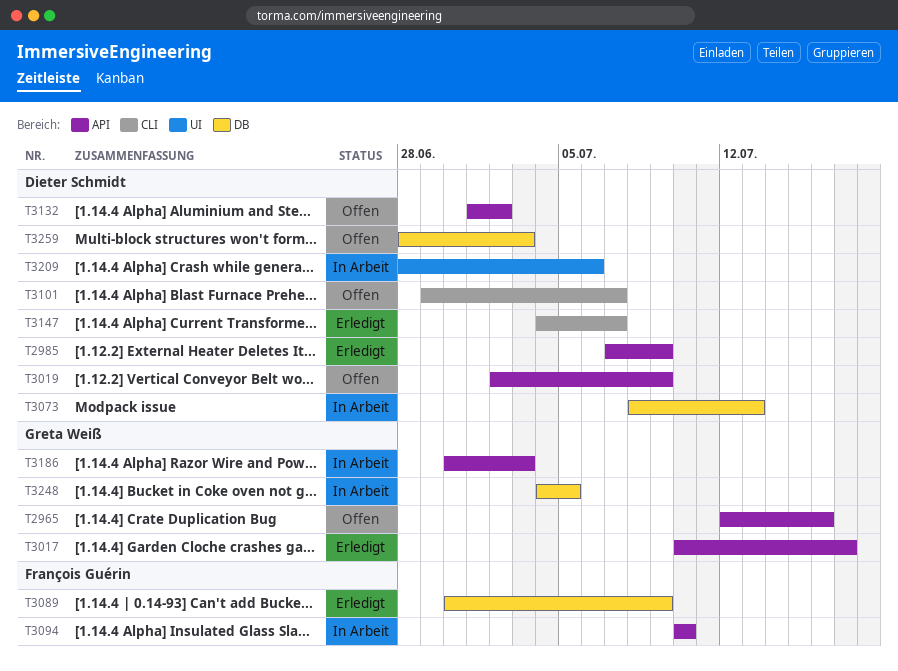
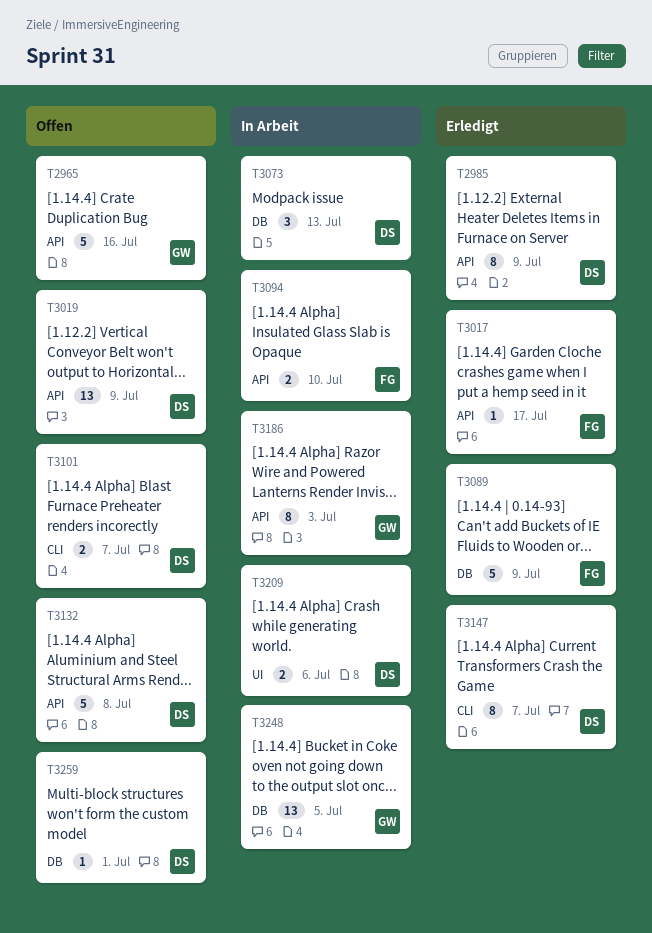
T3017, owner: Greta Weiß -> François Guérin
T3132, due: Jul 2 -> Jul 8
T3259, due: Jul 3 -> Jul 1

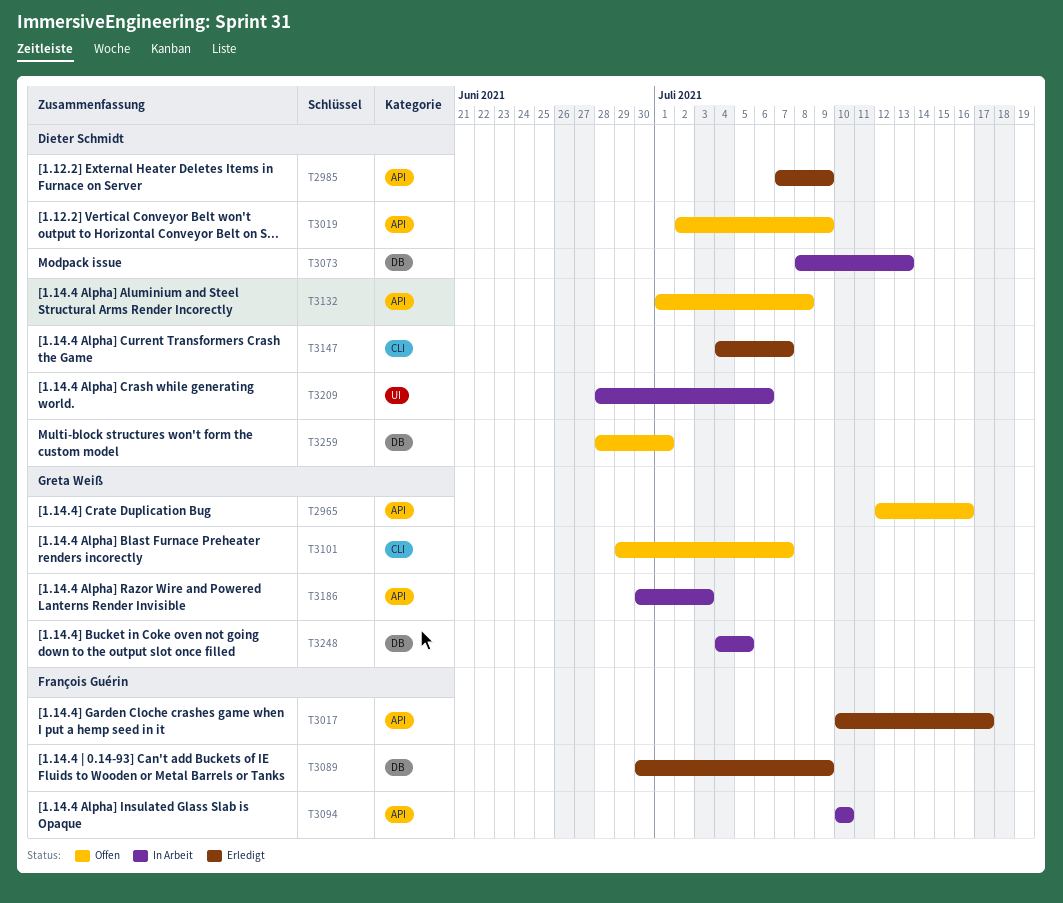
T3101, owner: Dieter Schmidt -> Greta Weiß

